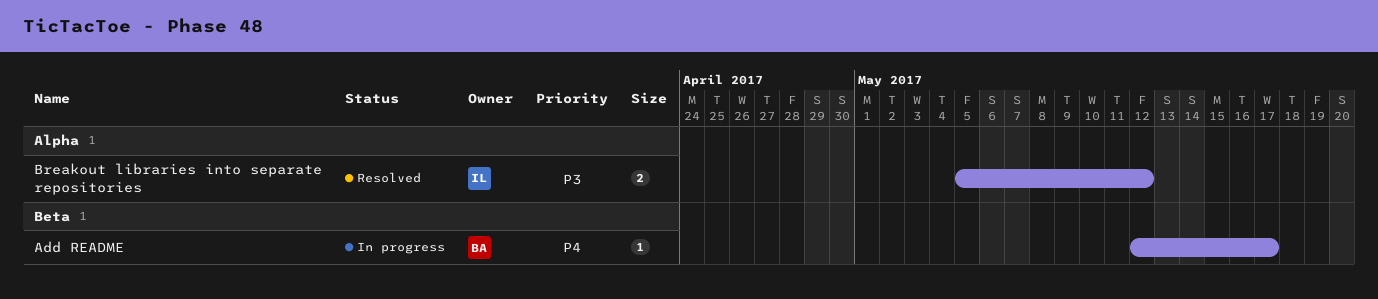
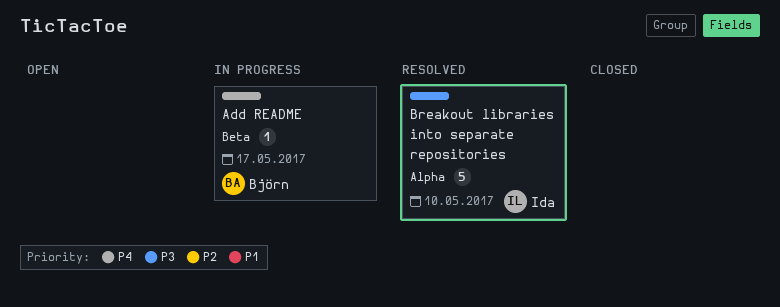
Breakout libraries into separate repositories, estimate: 2 -> 5
Breakout libraries into separate repositories, due: May 12 -> May 10

